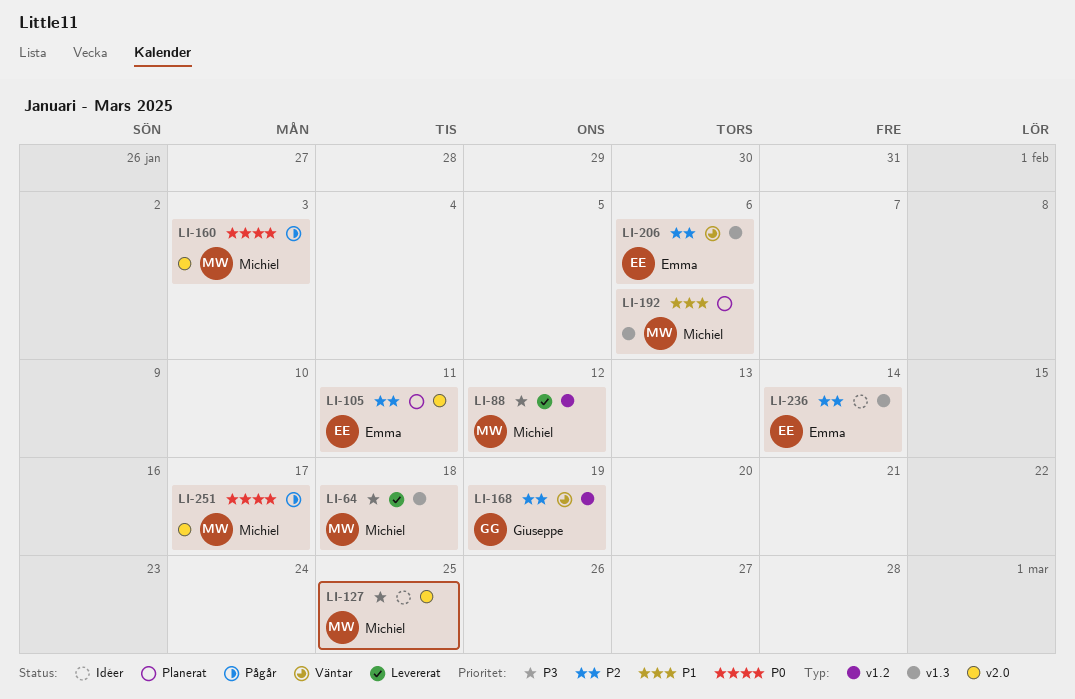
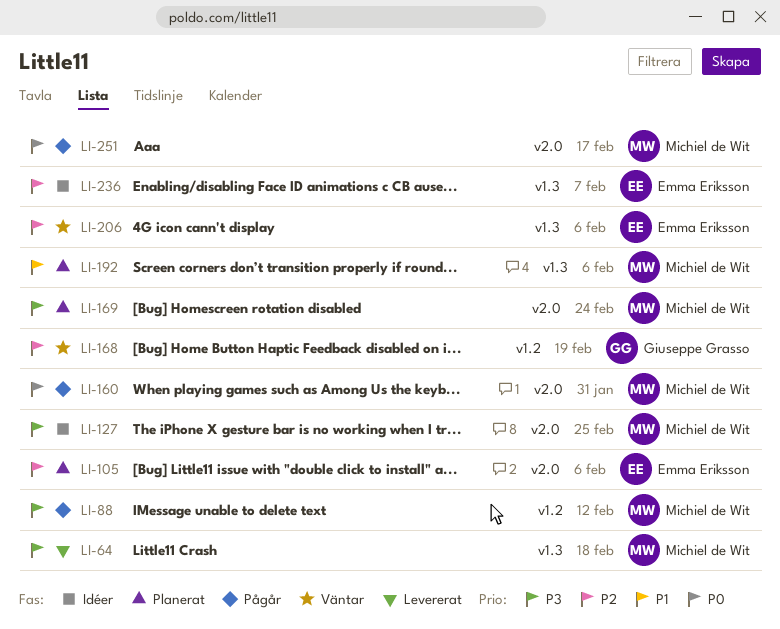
LI-88, status: Levererat -> Pågår
LI-105, due: Feb 11 -> Feb 6
LI-160, due: Feb 3 -> Jan 31
LI-169: none -> present
LI-236, due: Feb 14 -> Feb 7

